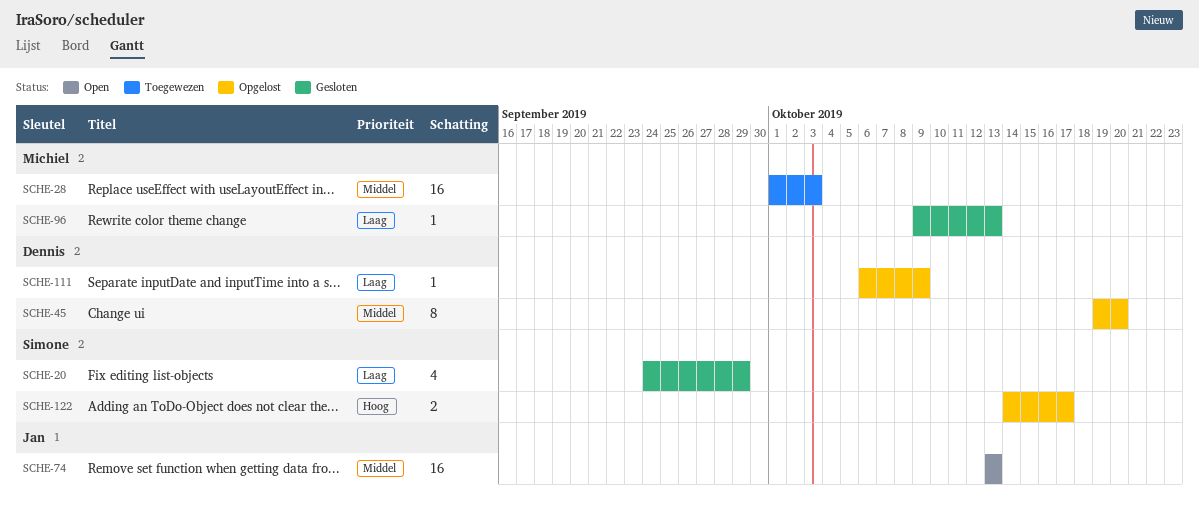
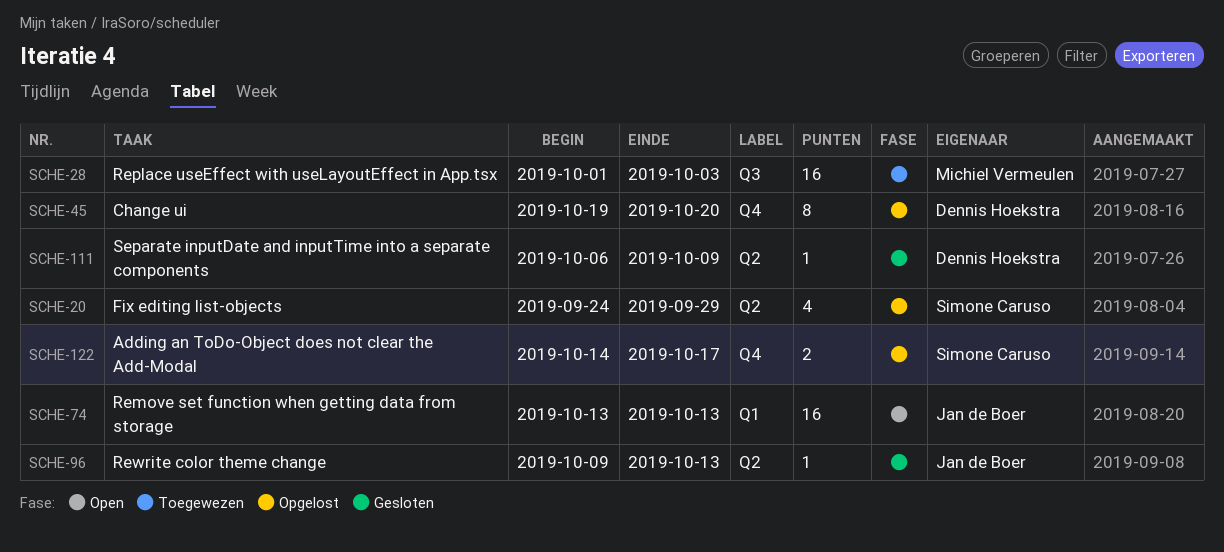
SCHE-20, status: Gesloten -> Opgelost
SCHE-96, owner: Michiel Vermeulen -> Jan de Boer
SCHE-111, status: Opgelost -> Gesloten

